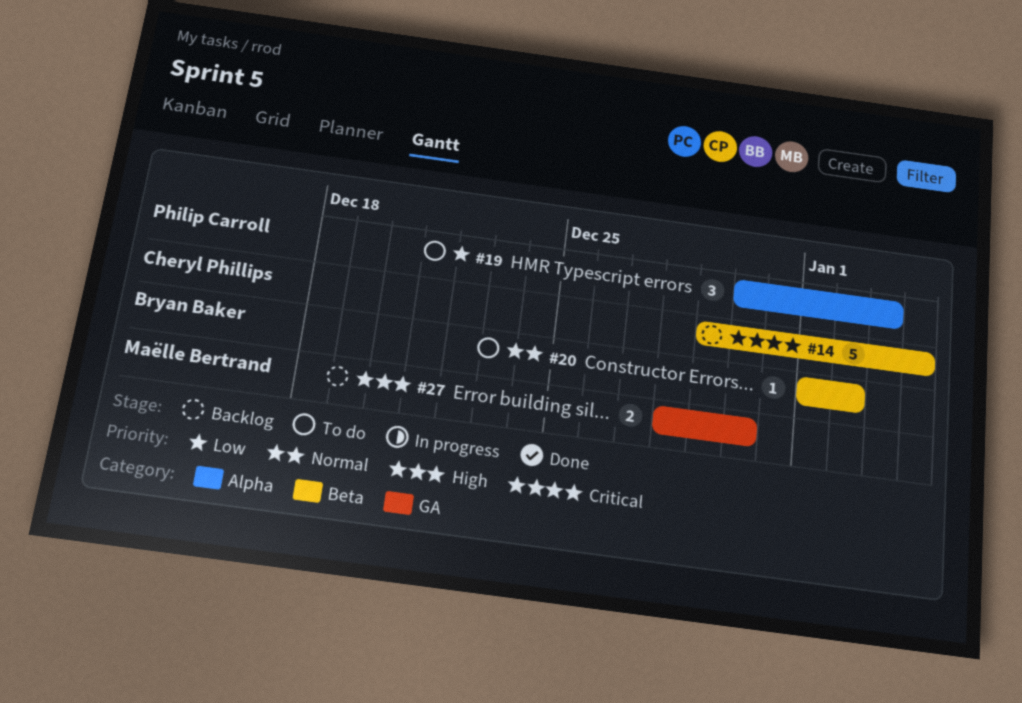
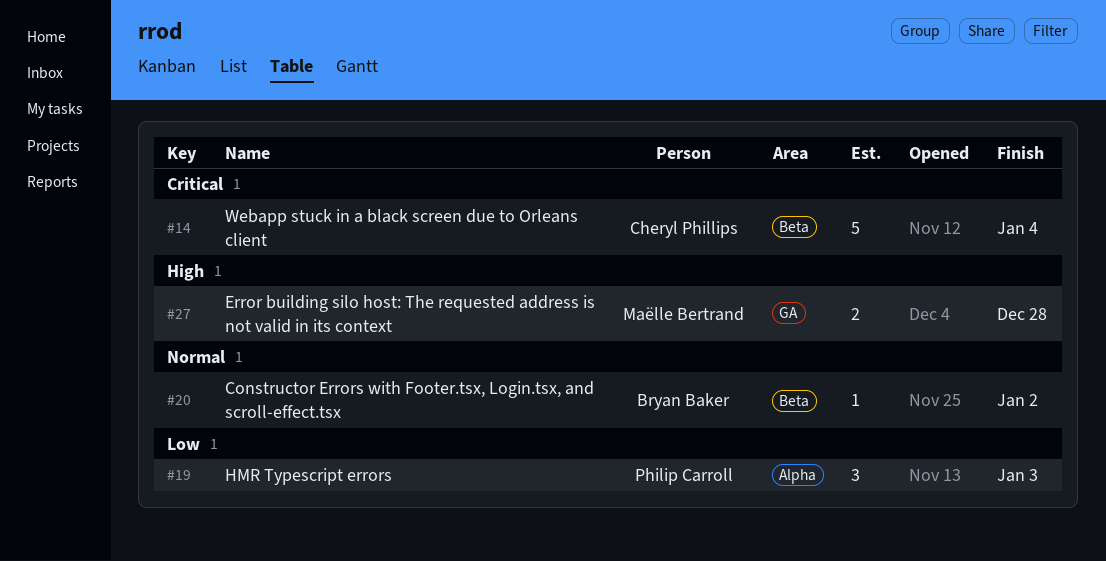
#27, due: Dec 30 -> Dec 28

